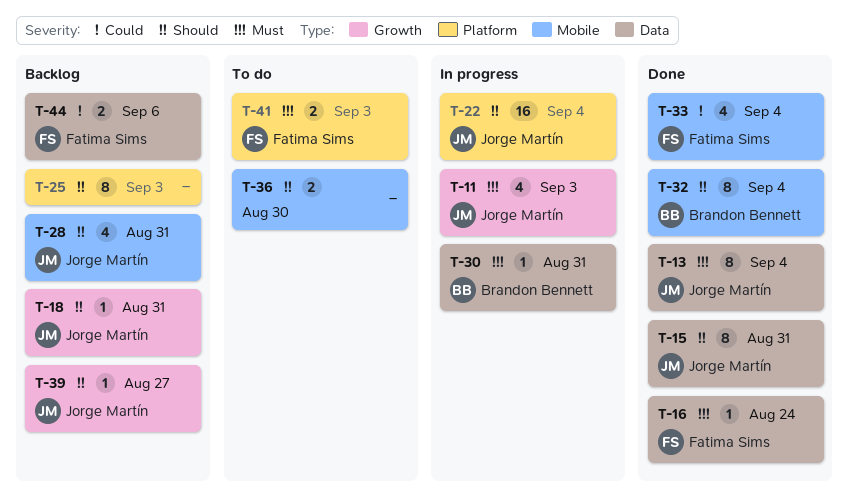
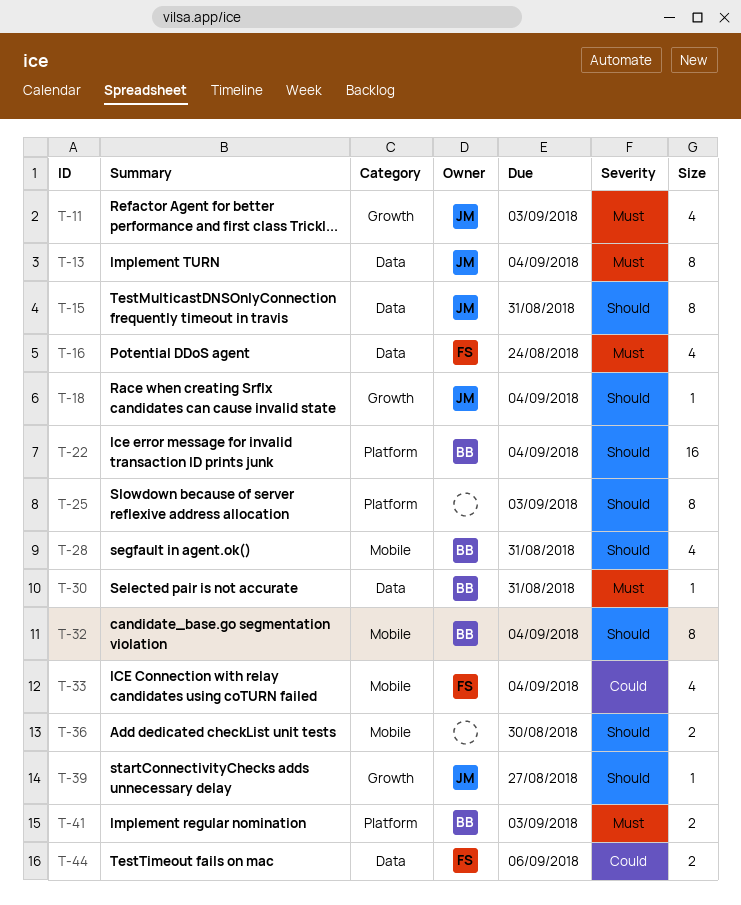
T-16, estimate: 1 -> 4
T-18, due: Aug 31 -> Sep 4
T-22, owner: Jorge Martín -> Brandon Bennett
T-28, owner: Jorge Martín -> Brandon Bennett
T-41, owner: Fatima Sims -> Brandon Bennett

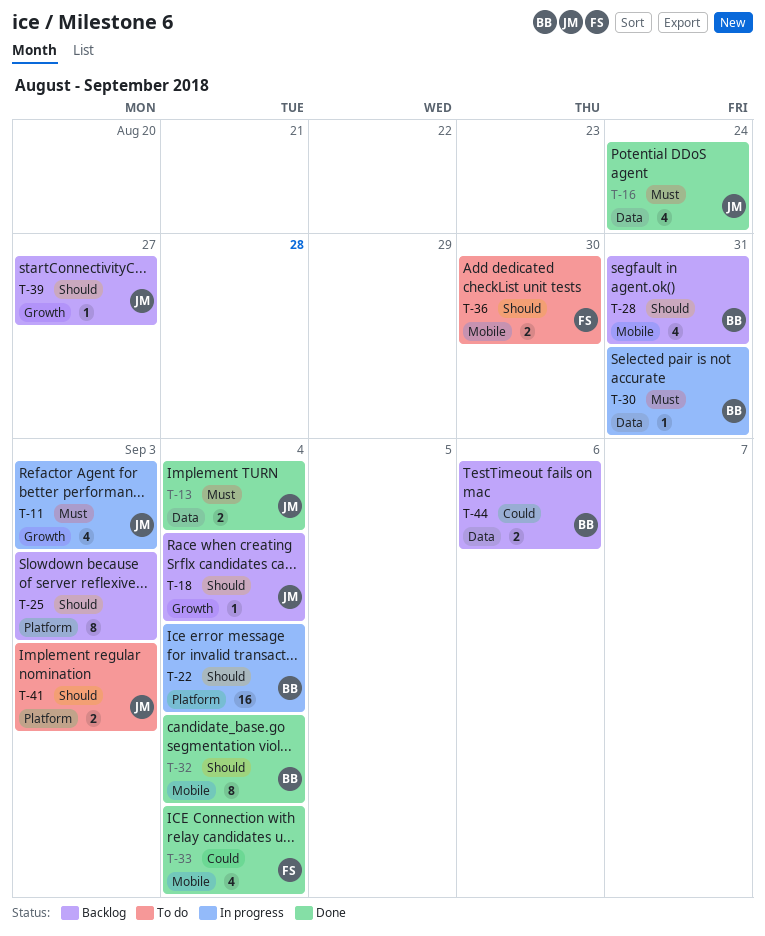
T-13, estimate: 8 -> 2
T-15: present -> none
T-16, owner: FS -> JM
T-36, owner: none -> FS
T-41, owner: BB -> JM
T-41, priority: Must -> Should
T-44, owner: FS -> BB

